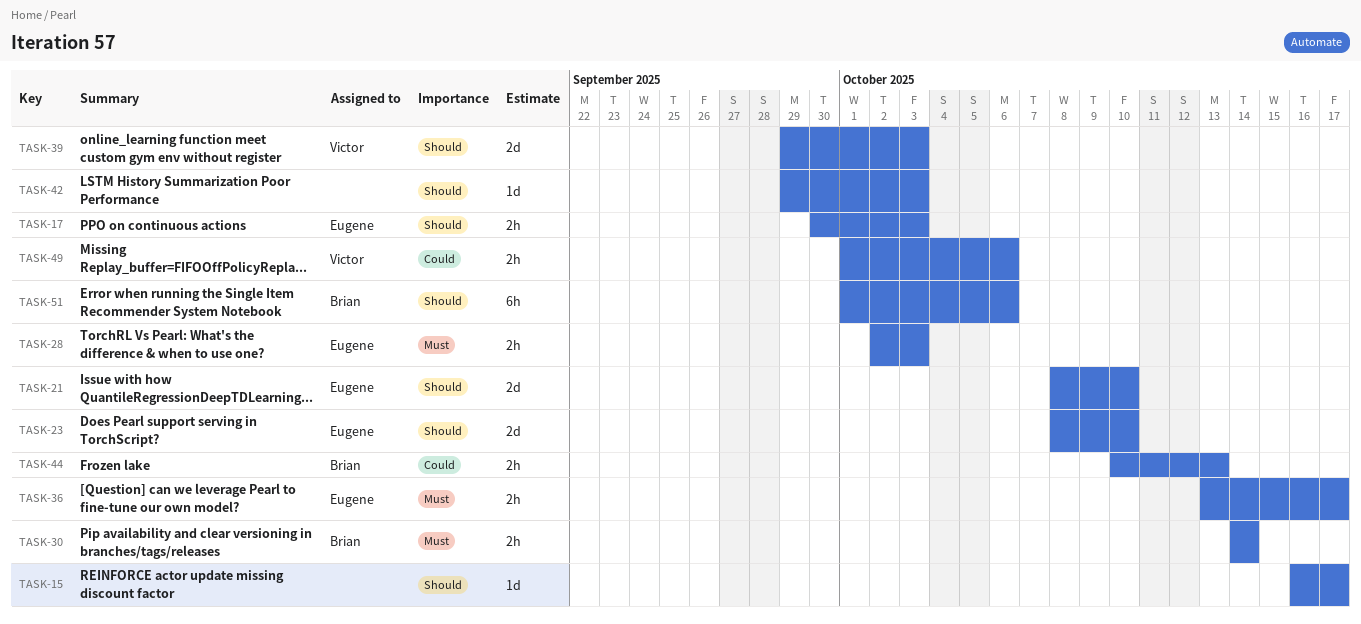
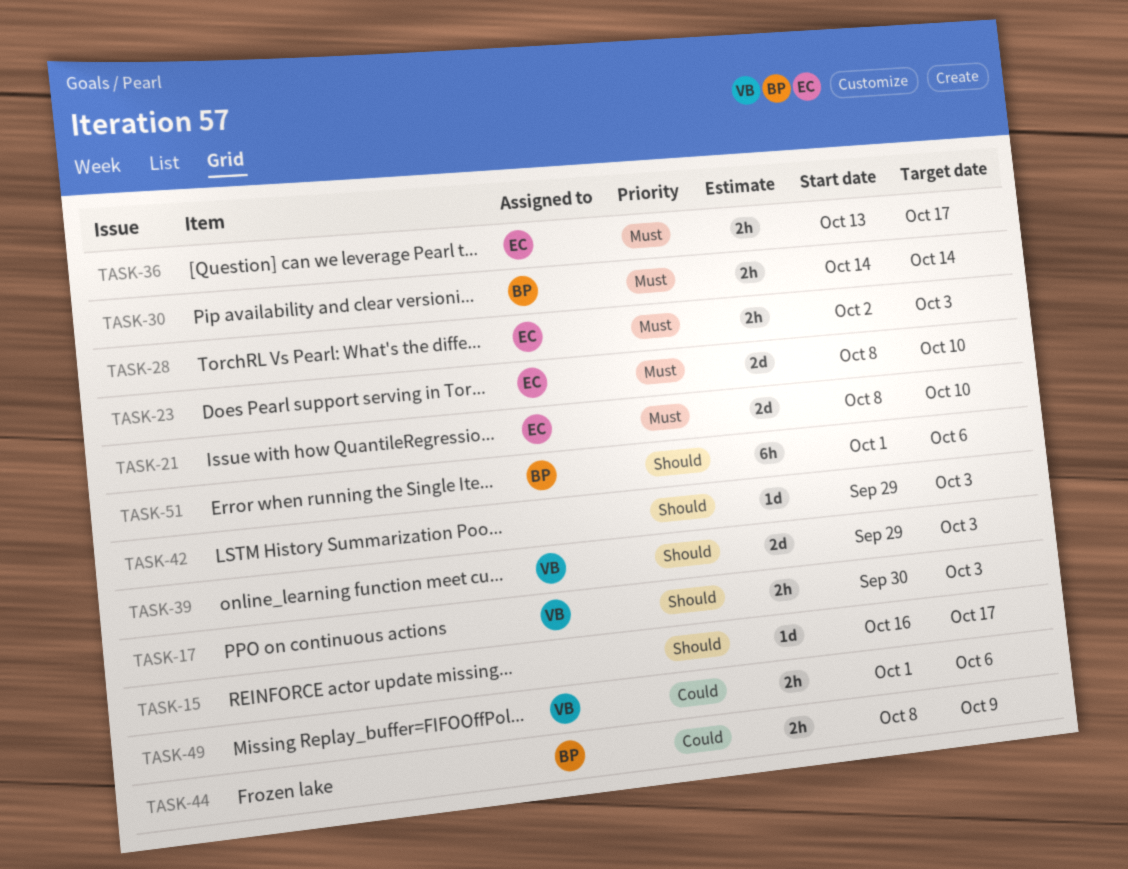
TASK-17, owner: Eugene -> Victor
TASK-21, priority: Should -> Must
TASK-23, priority: Should -> Must
TASK-44, start: Oct 10 -> Oct 8
TASK-44, due: Oct 13 -> Oct 9

